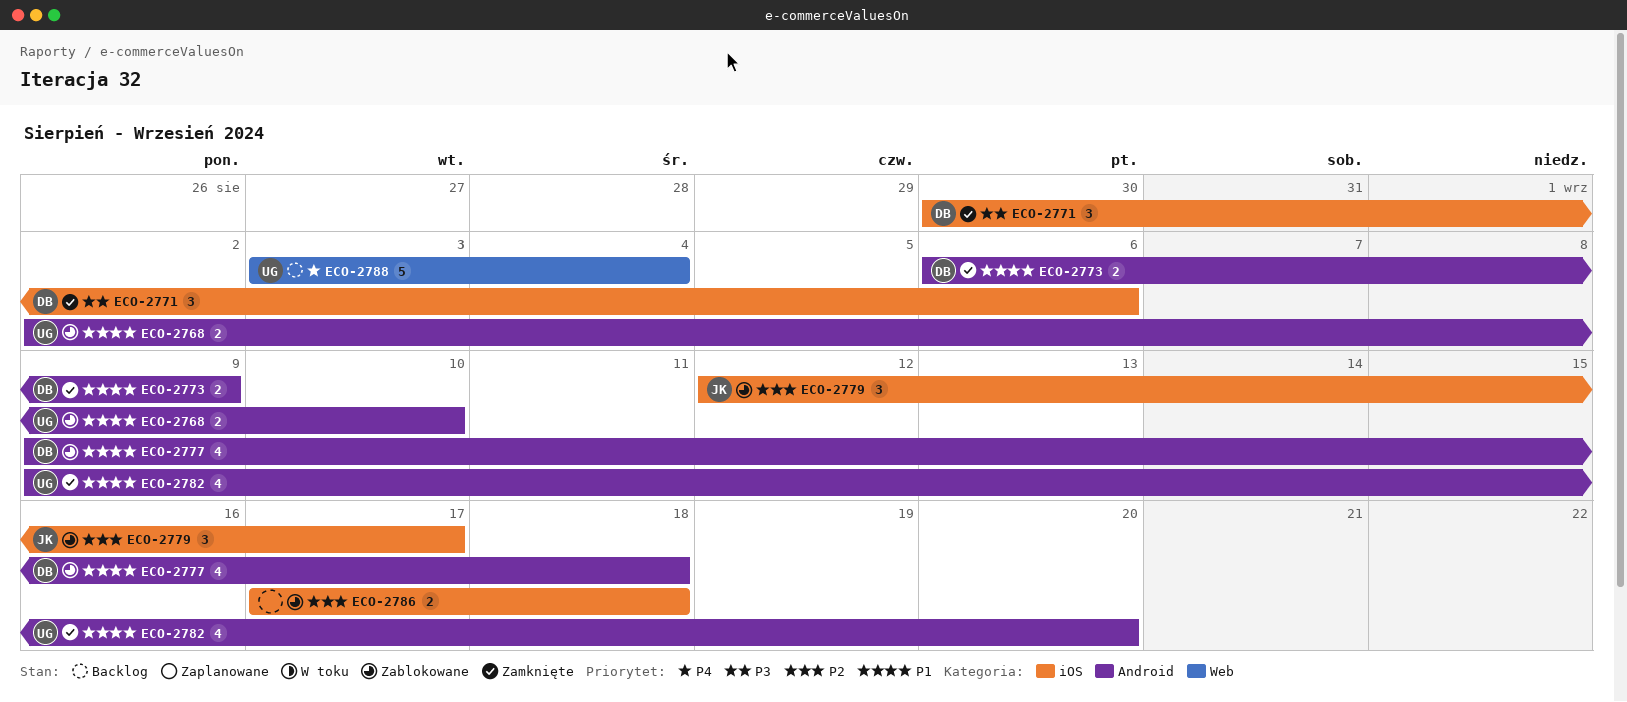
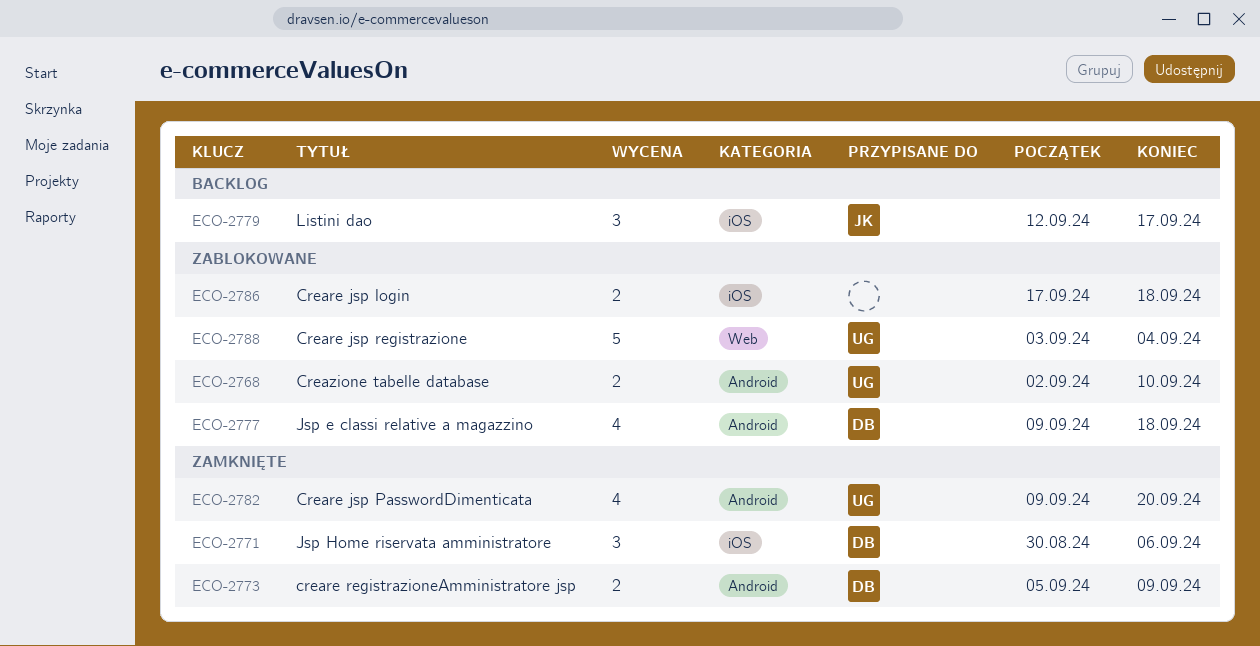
ECO-2773, start: Sep 6 -> Sep 5
ECO-2779, status: Zablokowane -> Backlog
ECO-2788, status: Backlog -> Zablokowane

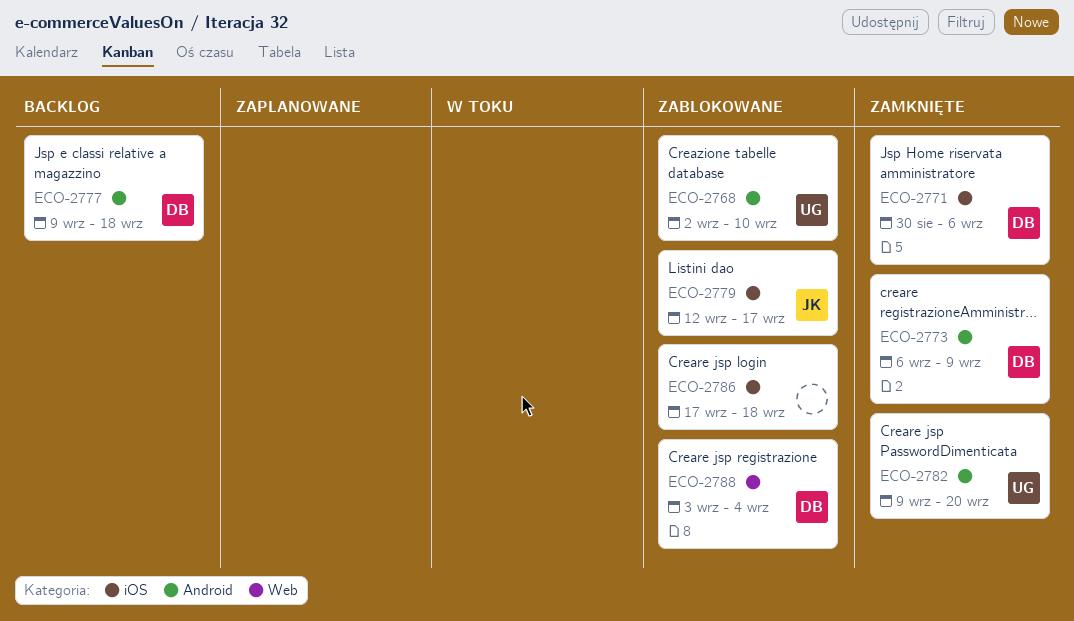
ECO-2773, start: Sep 5 -> Sep 6
ECO-2777, status: Zablokowane -> Backlog
ECO-2779, status: Backlog -> Zablokowane
ECO-2788, owner: UG -> DB

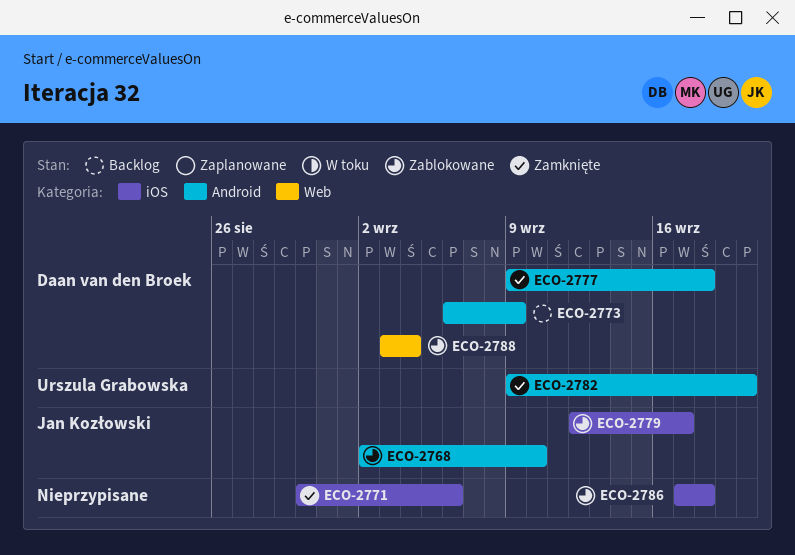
ECO-2768, owner: Urszula Grabowska -> Jan Kozłowski
ECO-2771, owner: Daan van den Broek -> none
ECO-2773, status: Zamknięte -> Backlog
ECO-2777, status: Backlog -> Zamknięte

